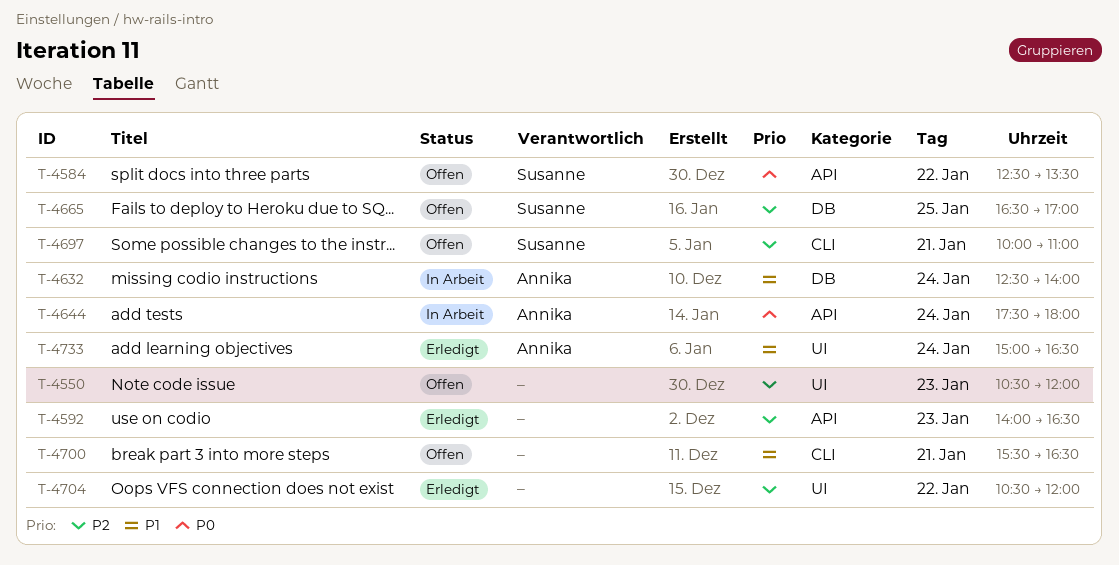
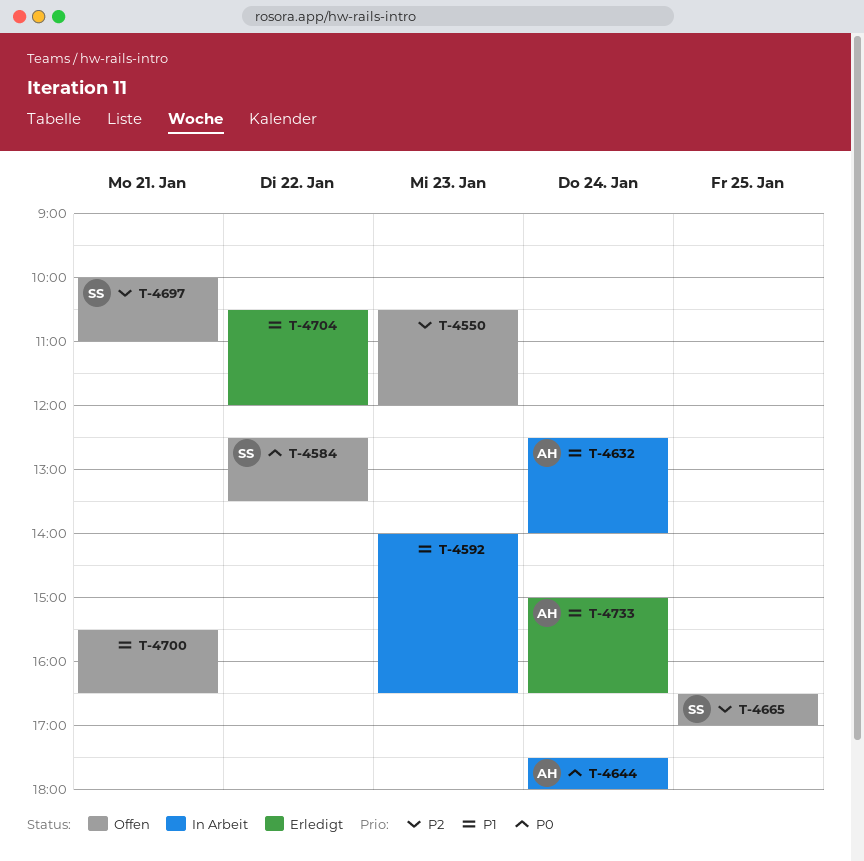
T-4592, status: Erledigt -> In Arbeit
T-4592, priority: P2 -> P1
T-4704, priority: P2 -> P1

